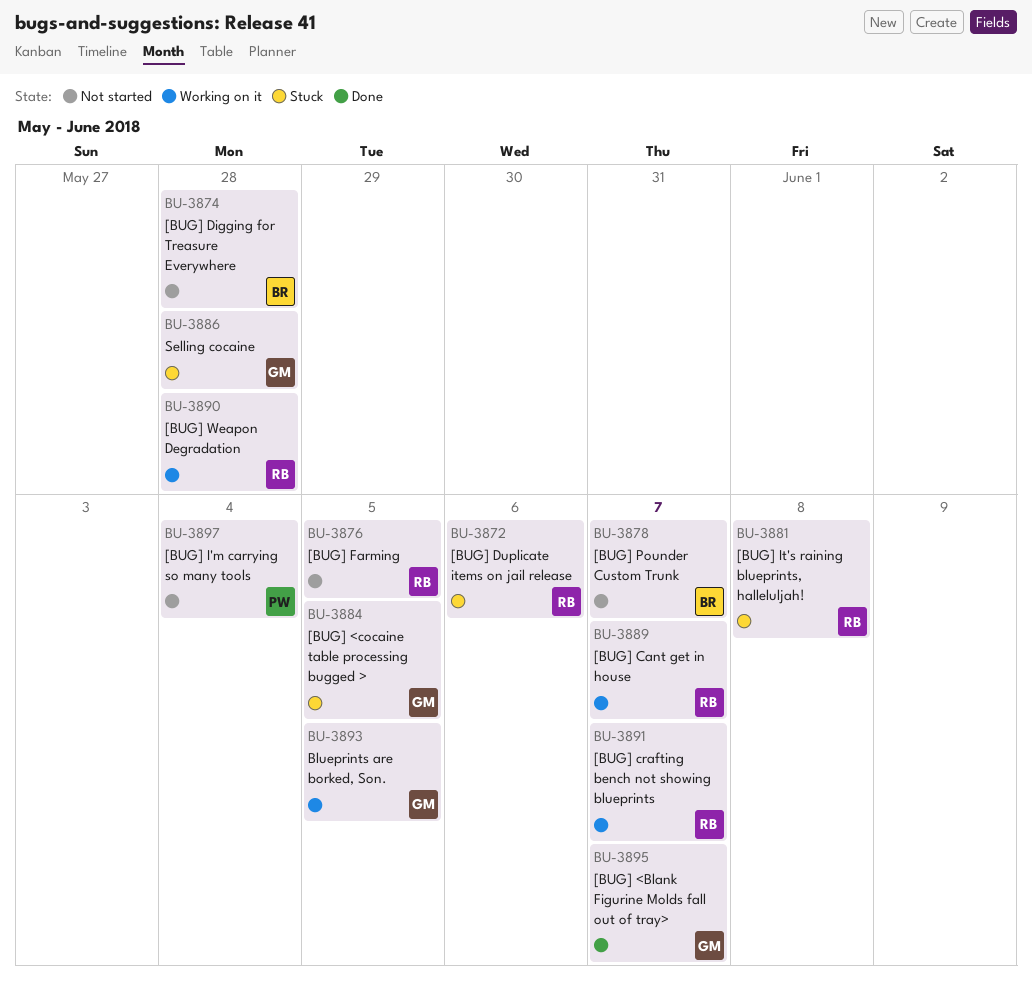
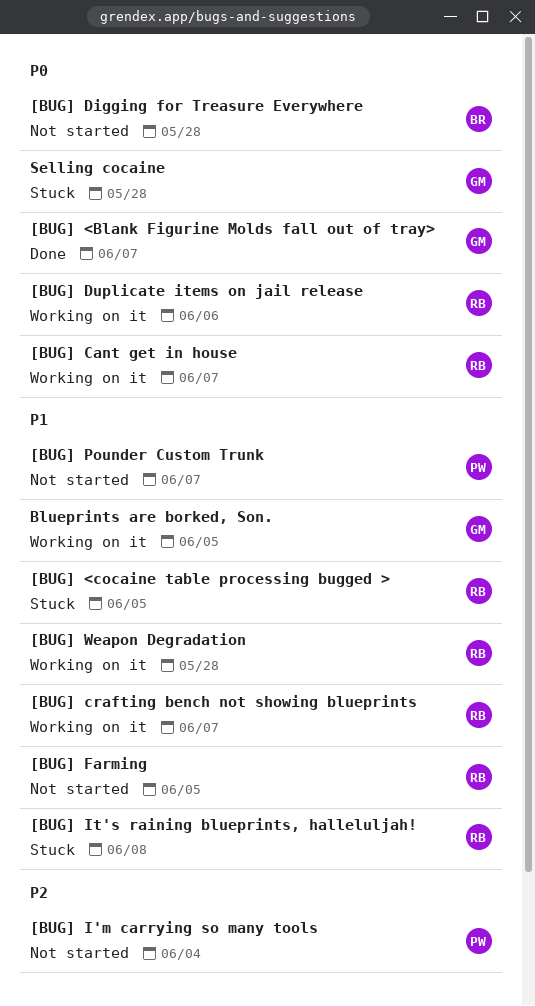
[BUG] <cocaine table processing bugged >, owner: GM -> RB
[BUG] Duplicate items on jail release, status: Stuck -> Working on it
[BUG] Pounder Custom Trunk, owner: BR -> PW

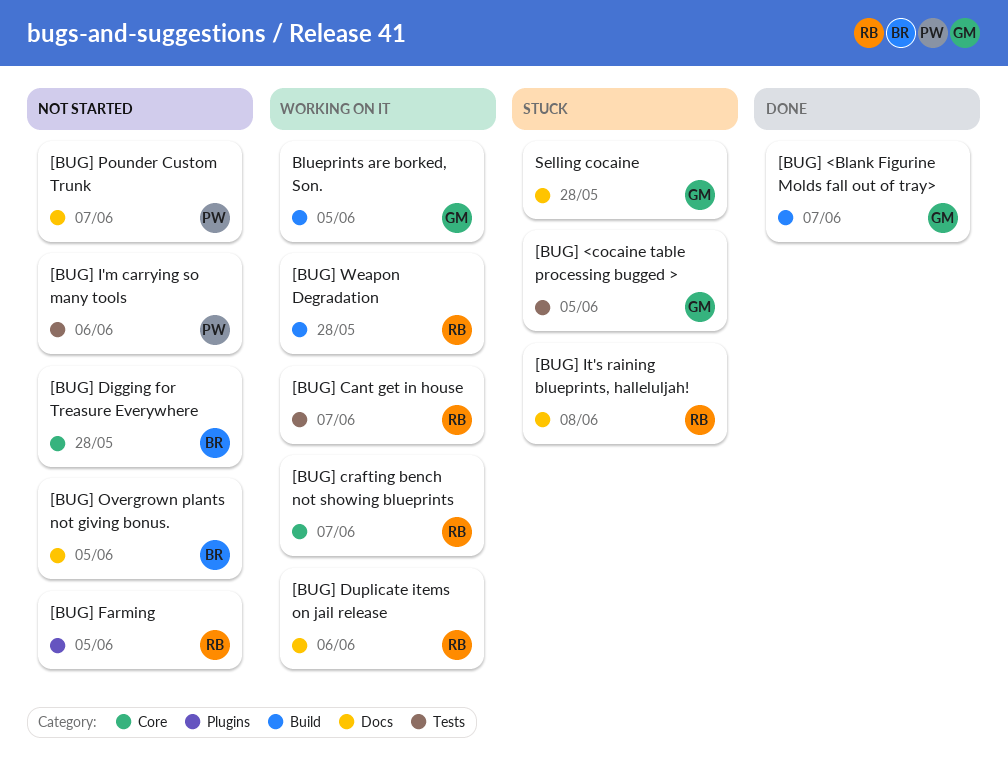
[BUG] <cocaine table processing bugged >, owner: RB -> GM
[BUG] I'm carrying so many tools, due: Jun 4 -> Jun 6
[BUG] Overgrown plants not giving bonus.: none -> present

